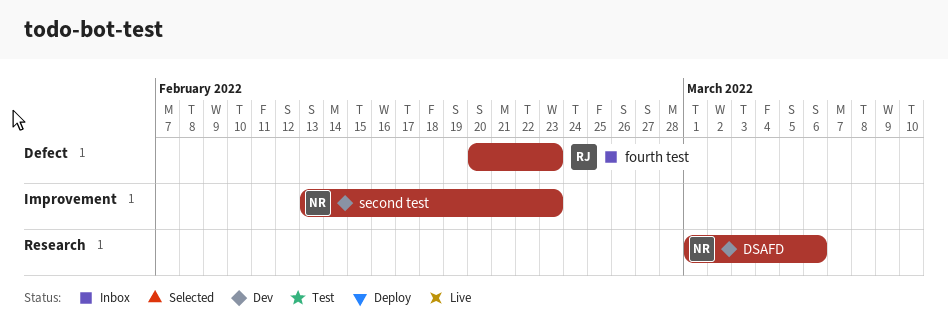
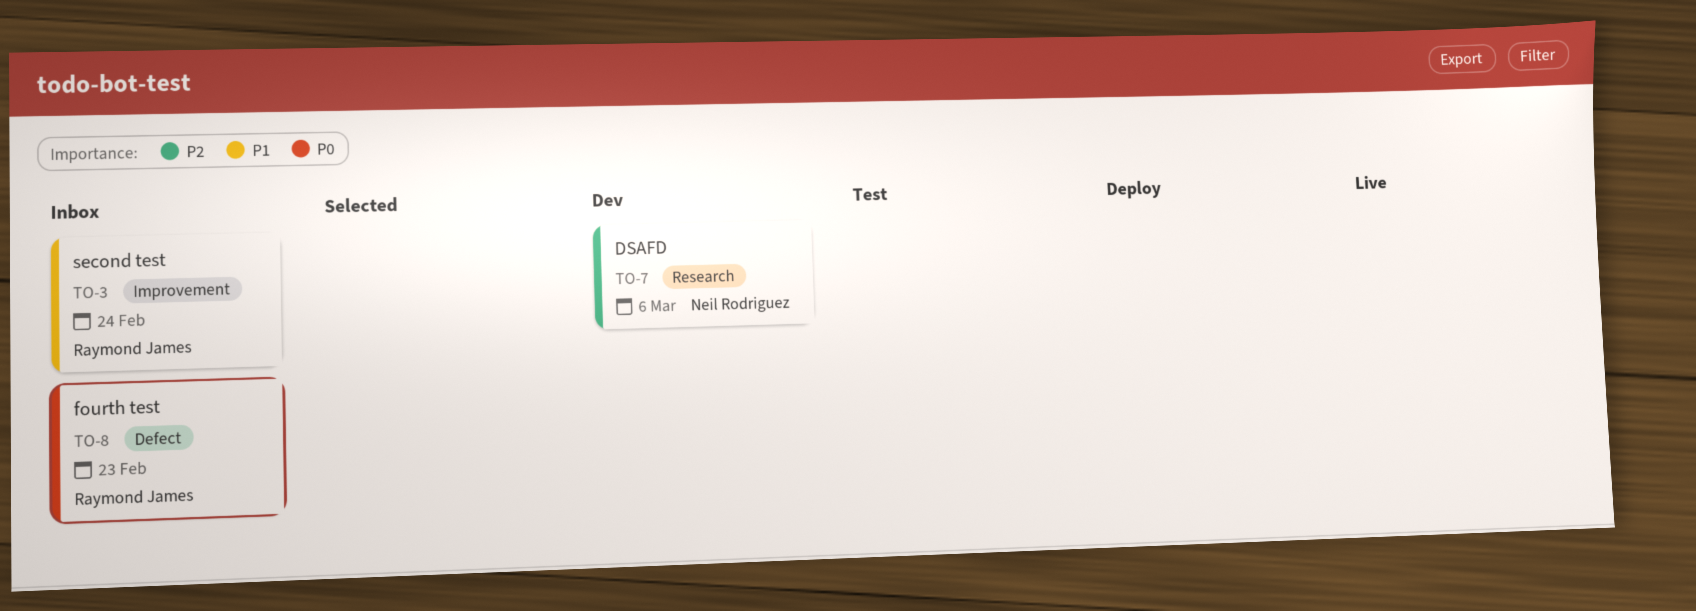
second test, status: Dev -> Inbox
second test, owner: Neil Rodriguez -> Raymond James
second test, due: Feb 23 -> Feb 24

